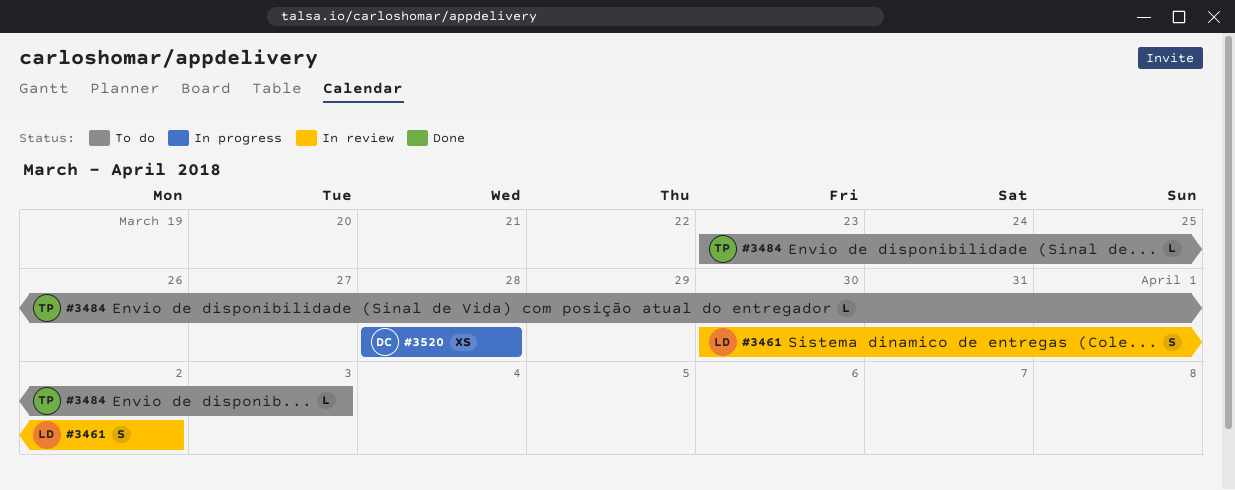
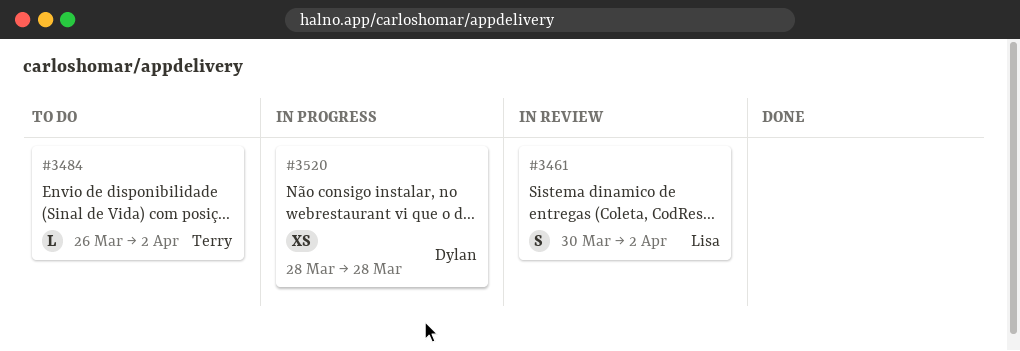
#3484, start: Mar 23 -> Mar 26
#3484, due: Apr 3 -> Apr 2

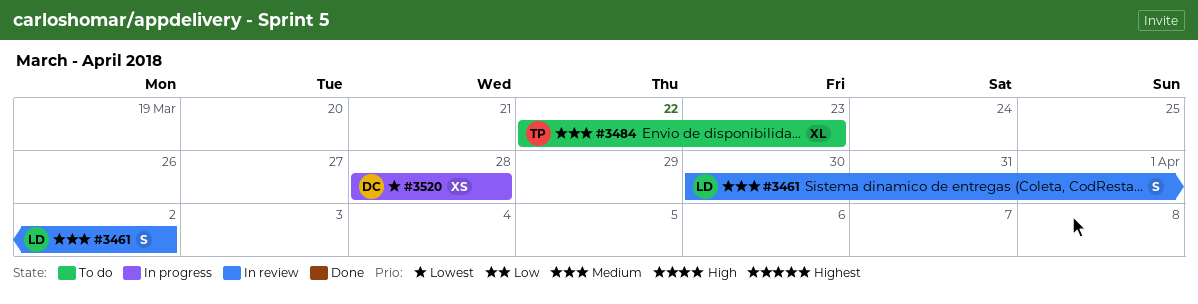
#3484, estimate: L -> XL
#3484, start: Mar 26 -> Mar 22
#3484, due: Apr 2 -> Mar 23

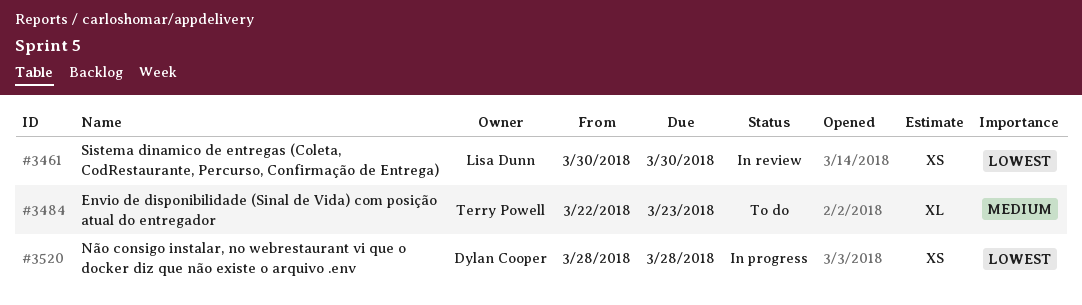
#3461, priority: Medium -> Lowest
#3461, estimate: S -> XS
#3461, due: Apr 2 -> Mar 30

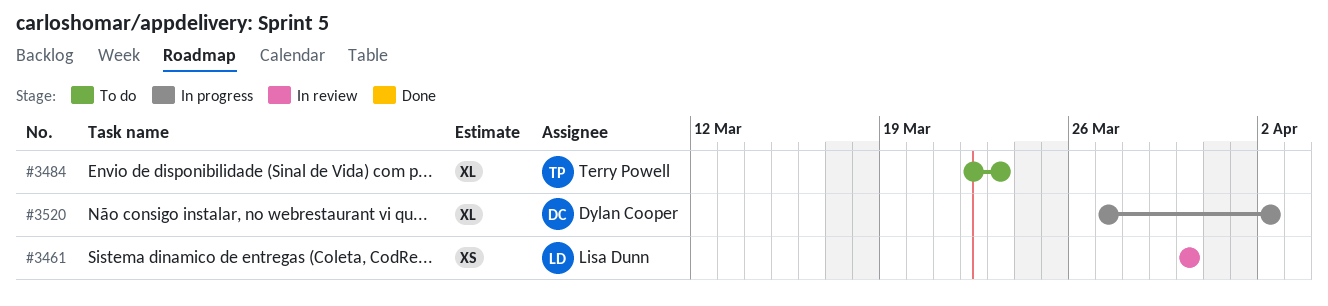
#3520, estimate: XS -> XL
#3520, start: Mar 28 -> Mar 27
#3520, due: Mar 28 -> Apr 2

